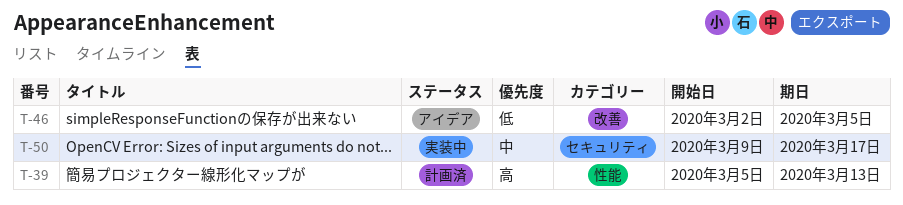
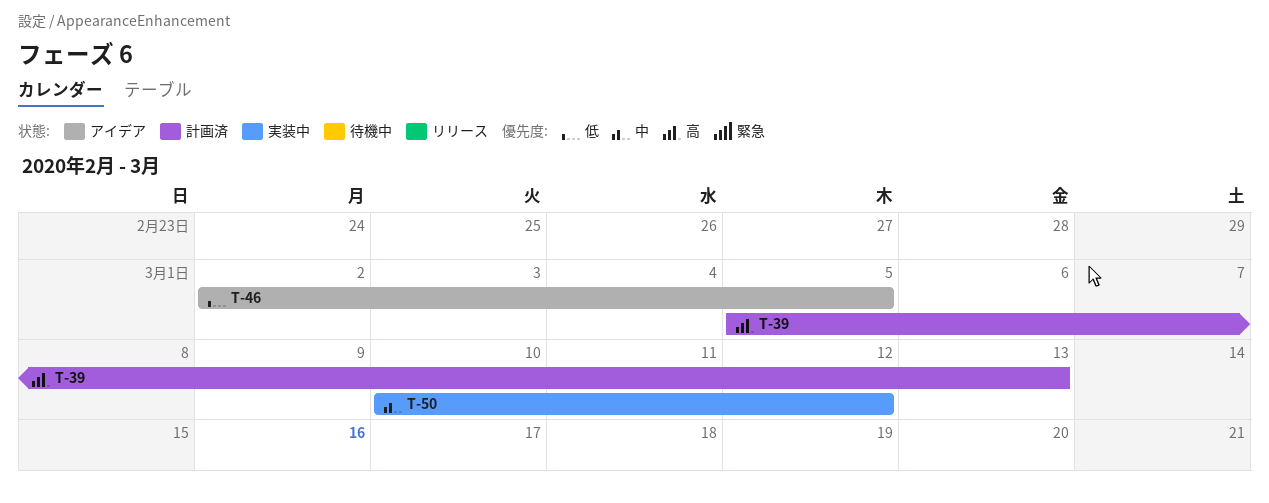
T-50, start: Mar 9 -> Mar 10
T-50, due: Mar 17 -> Mar 12

